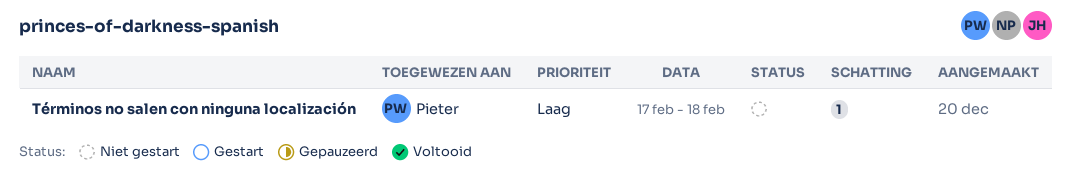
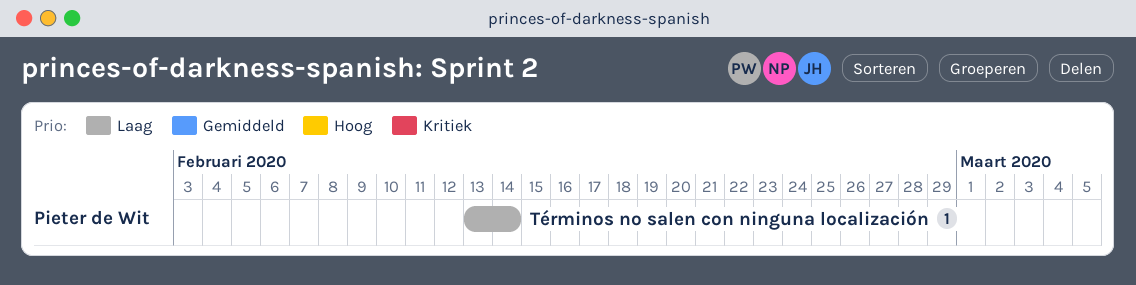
Términos no salen con ninguna localización, start: Feb 17 -> Feb 13
Términos no salen con ninguna localización, due: Feb 18 -> Feb 14

